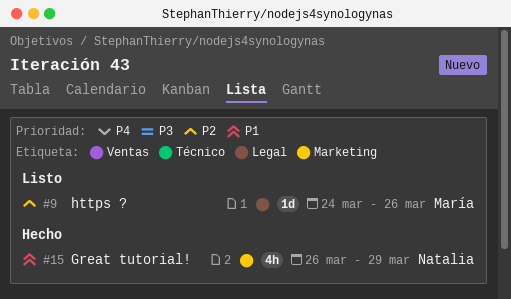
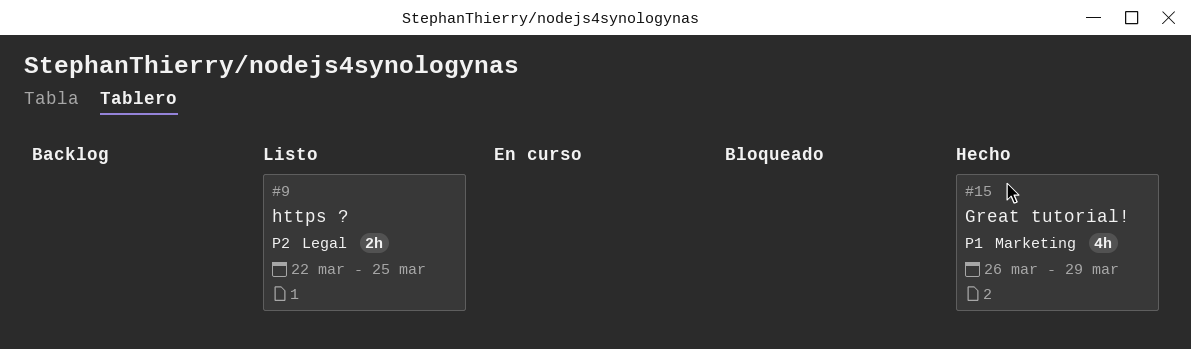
#9, estimate: 1d -> 2h
#9, start: Mar 24 -> Mar 22
#9, due: Mar 26 -> Mar 25

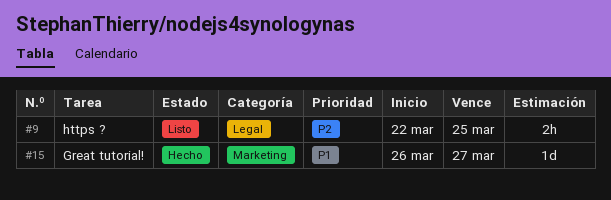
#15, estimate: 4h -> 1d
#15, due: Mar 29 -> Mar 27

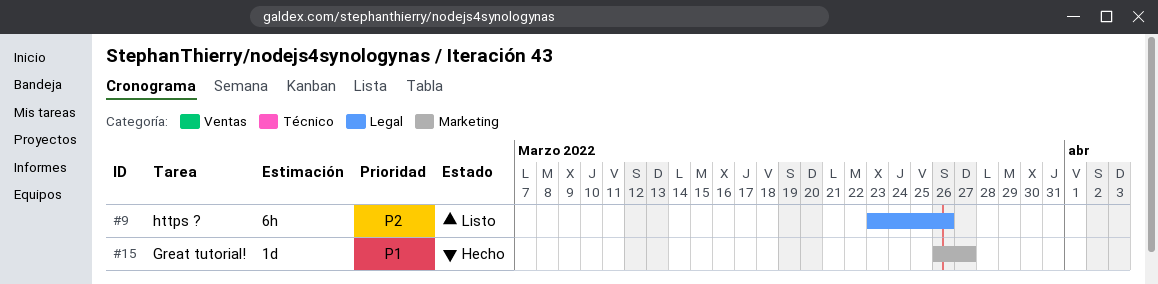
#9, estimate: 2h -> 6h
#9, start: Mar 22 -> Mar 23
#9, due: Mar 25 -> Mar 26

